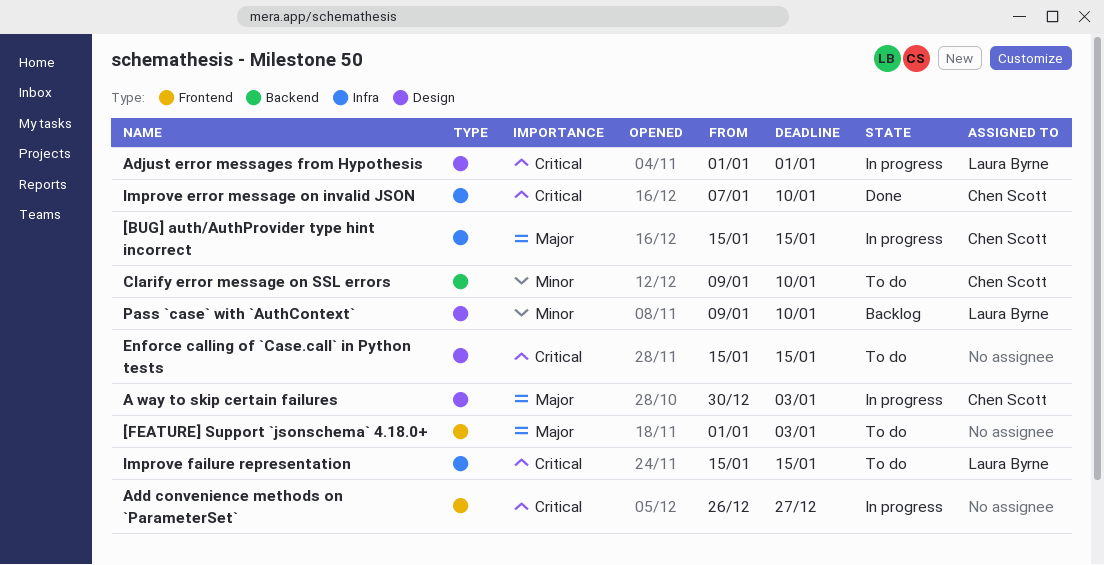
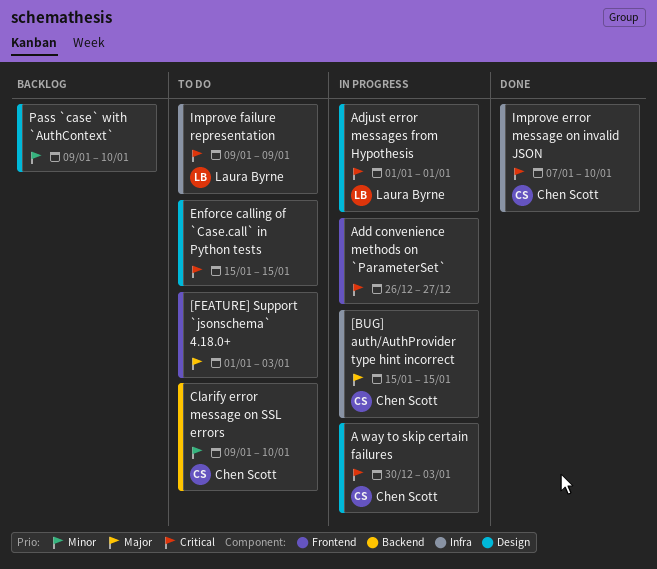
A way to skip certain failures, priority: Major -> Critical
Improve failure representation, start: Jan 15 -> Jan 9
Improve failure representation, due: Jan 15 -> Jan 9
Pass `case` with `AuthContext`, owner: Laura Byrne -> none

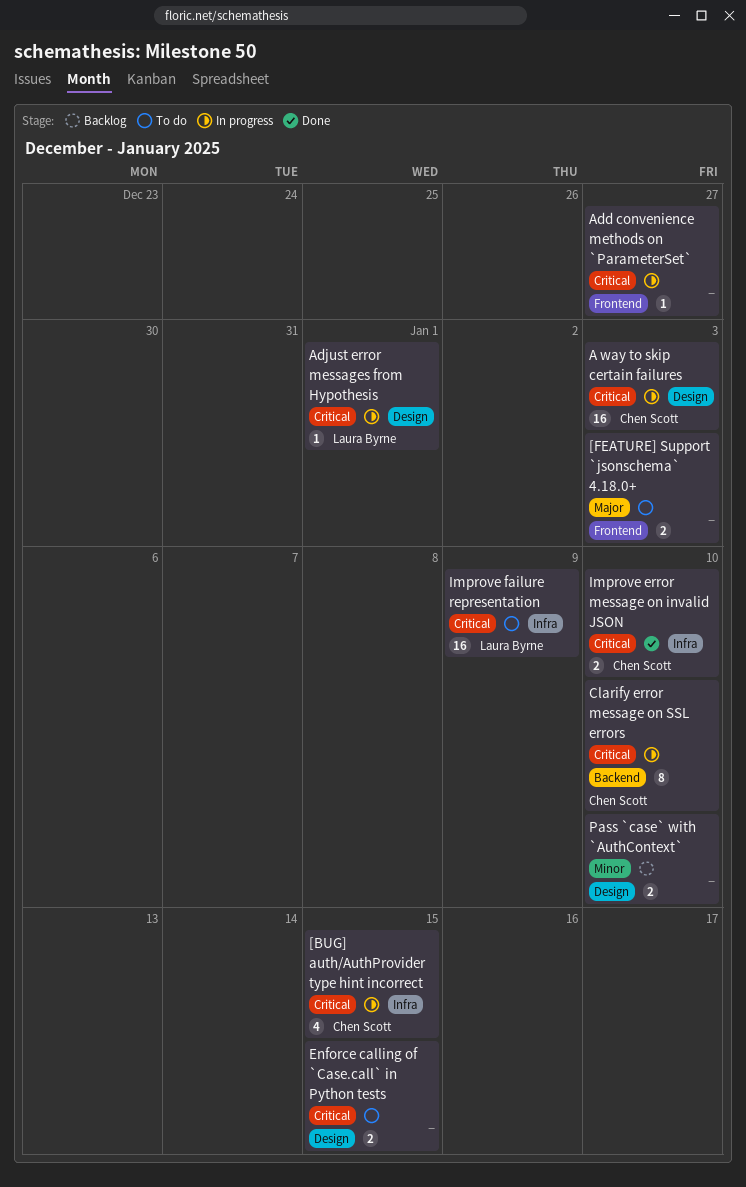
[BUG] auth/AuthProvider type hint incorrect, priority: Major -> Critical
Clarify error message on SSL errors, status: To do -> In progress
Clarify error message on SSL errors, priority: Minor -> Critical

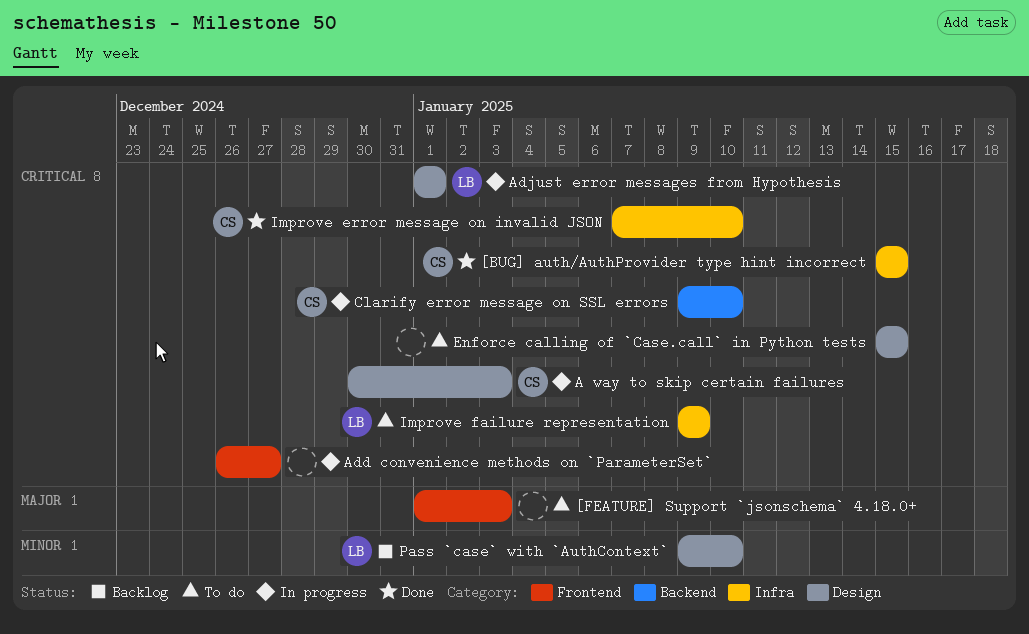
[BUG] auth/AuthProvider type hint incorrect, status: In progress -> Done
Pass `case` with `AuthContext`, owner: none -> Laura Byrne

